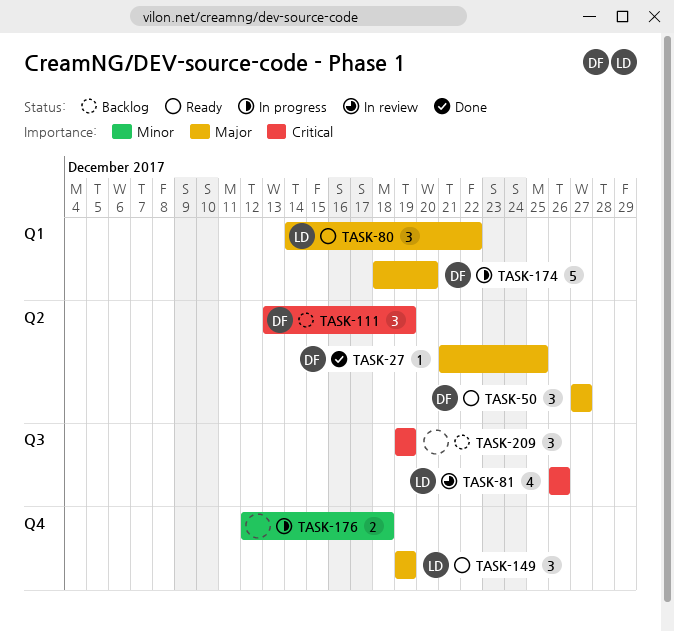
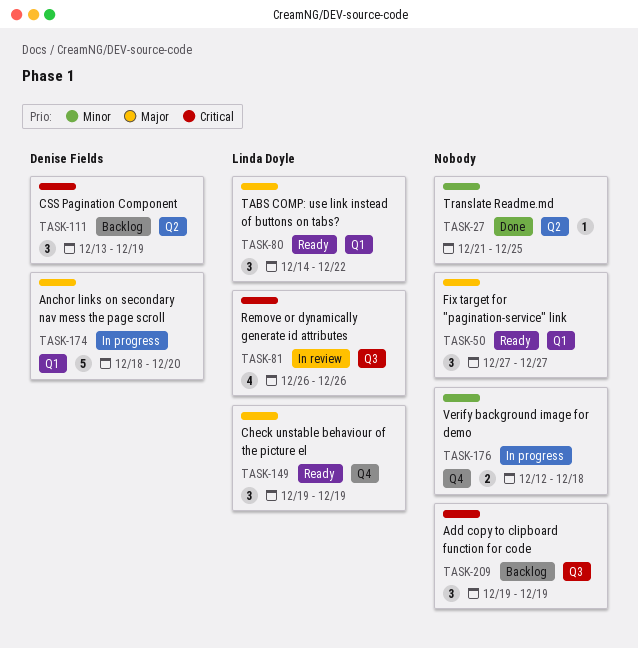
TASK-27, owner: Denise Fields -> none
TASK-27, priority: Major -> Minor
TASK-50, owner: Denise Fields -> none
TASK-50, label: Q2 -> Q1

